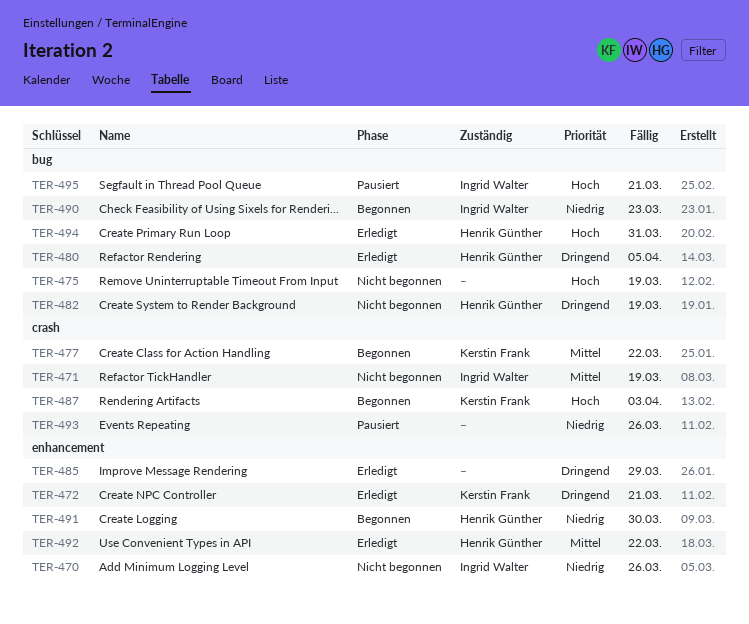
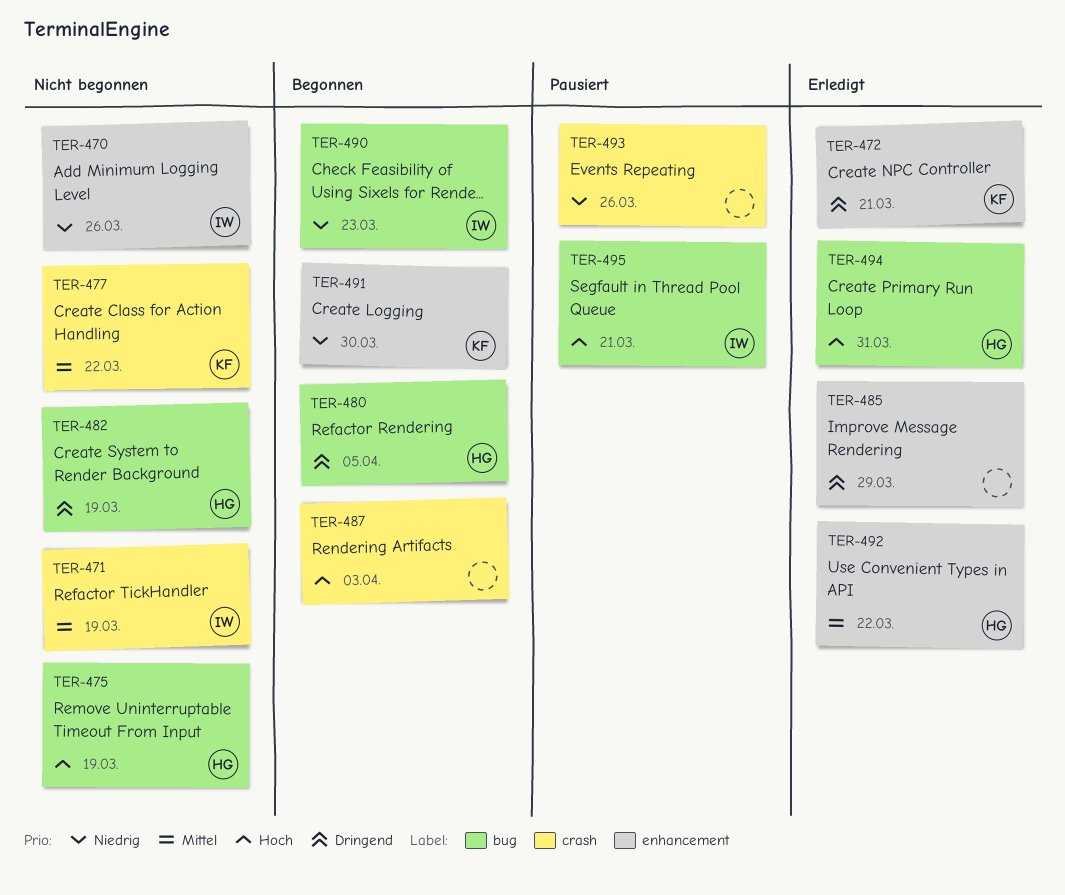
TER-475, owner: none -> Henrik Günther
TER-477, status: Begonnen -> Nicht begonnen
TER-480, status: Erledigt -> Begonnen
TER-487, owner: Kerstin Frank -> none
TER-491, owner: Henrik Günther -> Kerstin Frank

